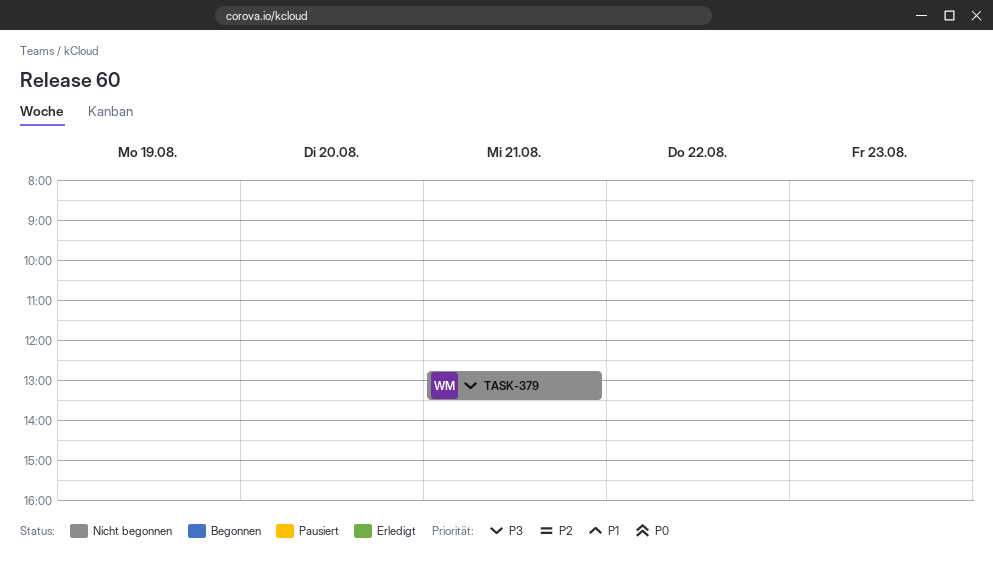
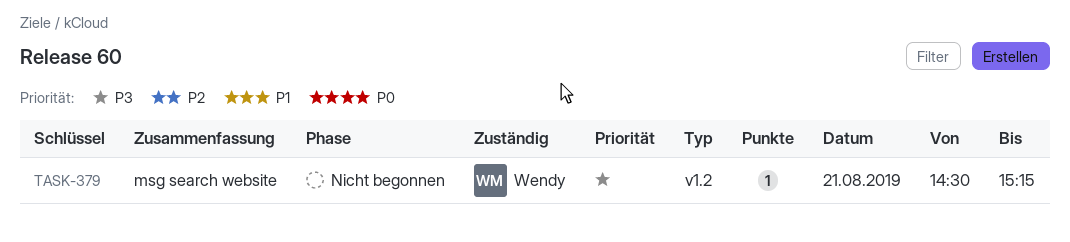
TASK-379, begins: 12:45 -> 14:30
TASK-379, ends: 13:30 -> 15:15

